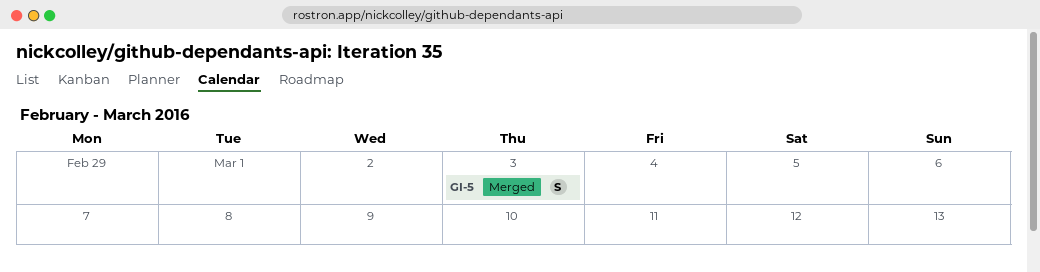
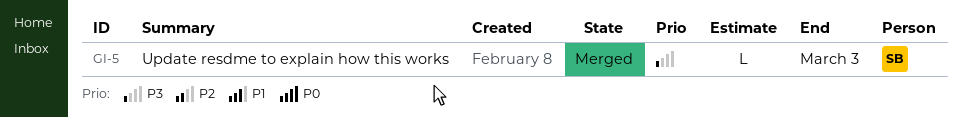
GI-5, estimate: S -> L

